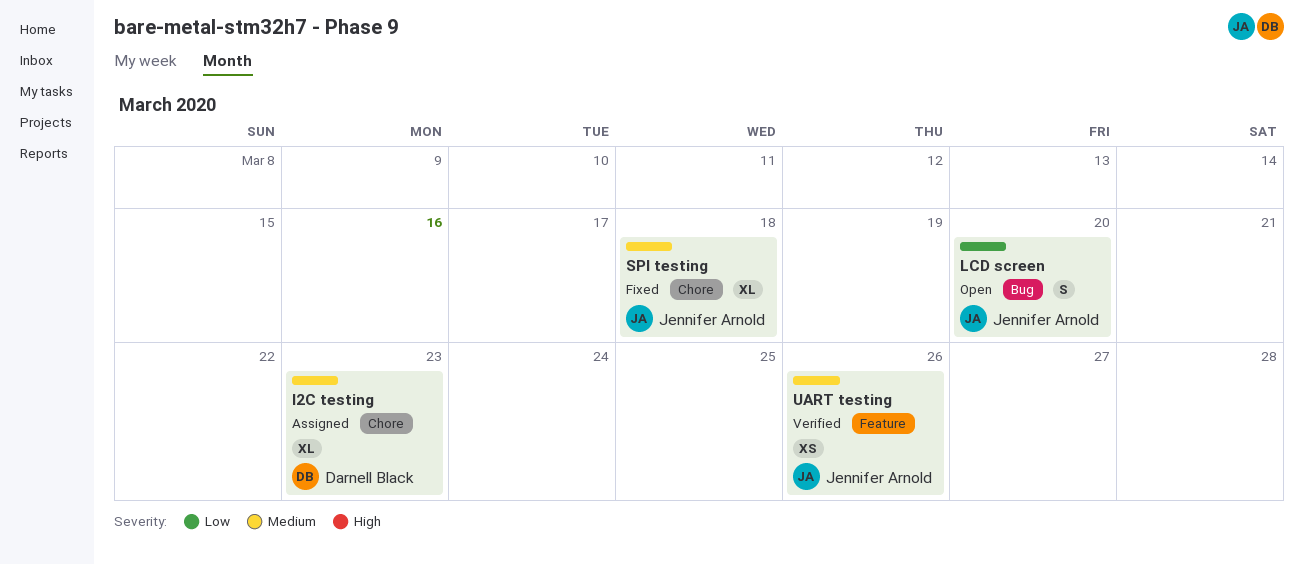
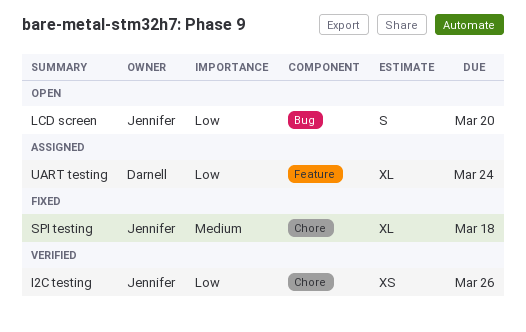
I2C testing, status: Assigned -> Verified
I2C testing, owner: Darnell Black -> Jennifer Arnold
I2C testing, priority: Medium -> Low
I2C testing, estimate: XL -> XS
I2C testing, due: Mar 23 -> Mar 26
UART testing, status: Verified -> Assigned
UART testing, owner: Jennifer Arnold -> Darnell Black
UART testing, priority: Medium -> Low
UART testing, estimate: XS -> XL
UART testing, due: Mar 26 -> Mar 24

